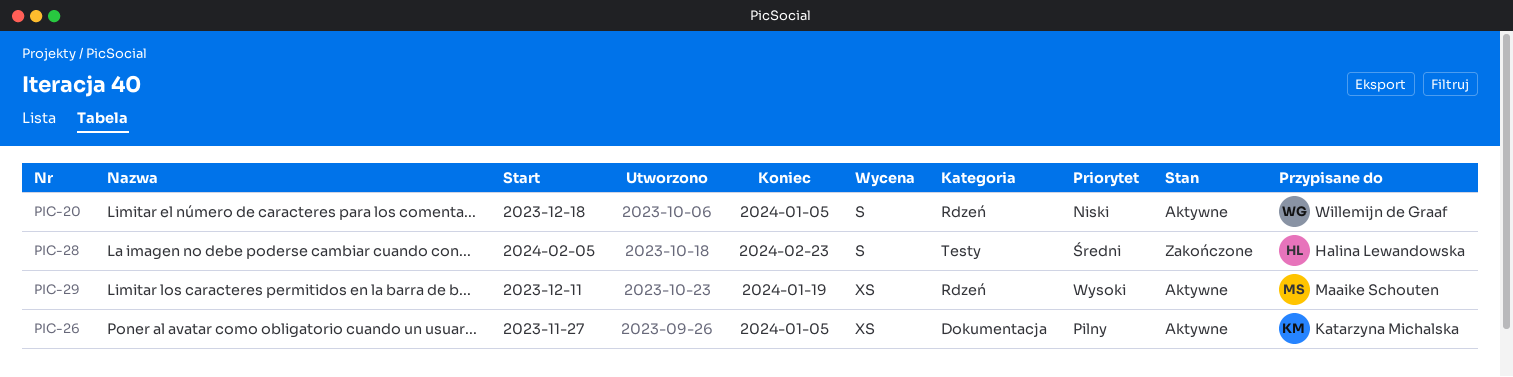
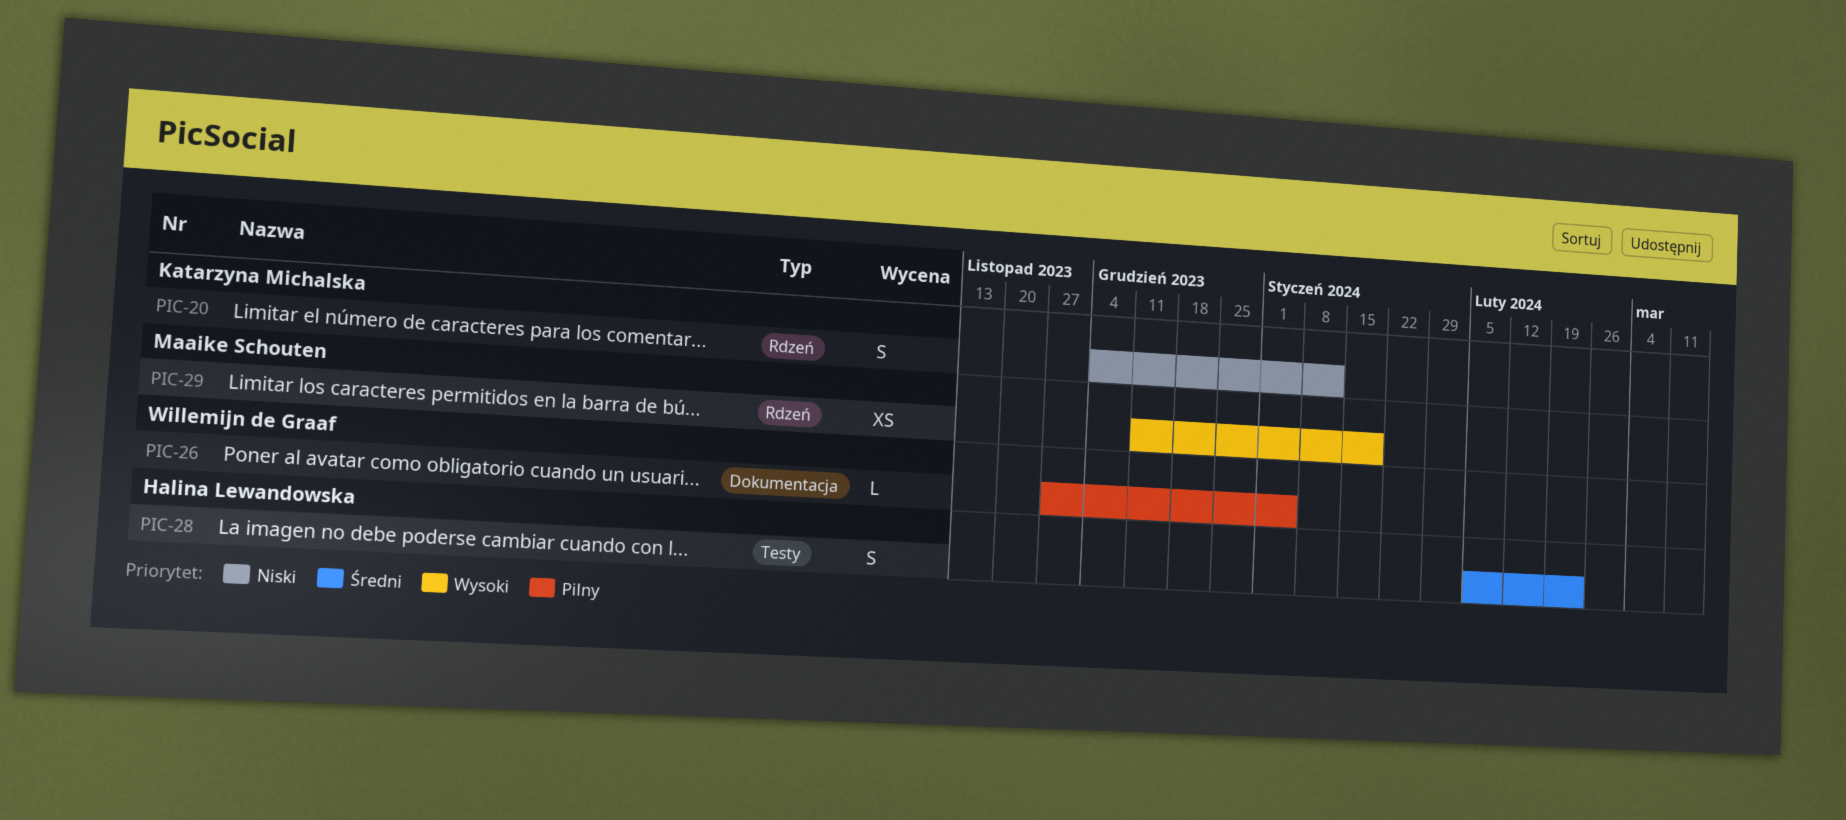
PIC-20, owner: Willemijn de Graaf -> Katarzyna Michalska
PIC-20, start: Dec 18 -> Dec 4
PIC-20, due: Jan 5 -> Jan 12
PIC-26, owner: Katarzyna Michalska -> Willemijn de Graaf
PIC-26, estimate: XS -> L

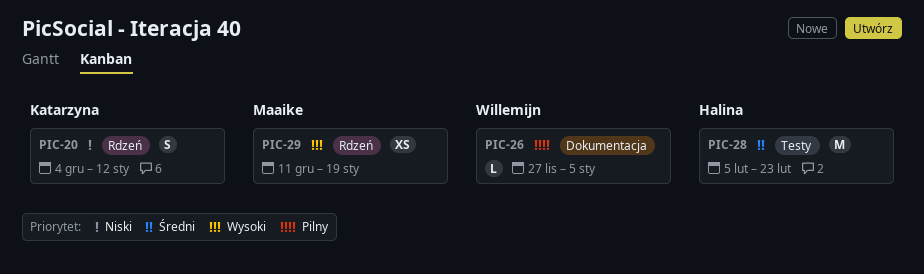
PIC-28, estimate: S -> M

